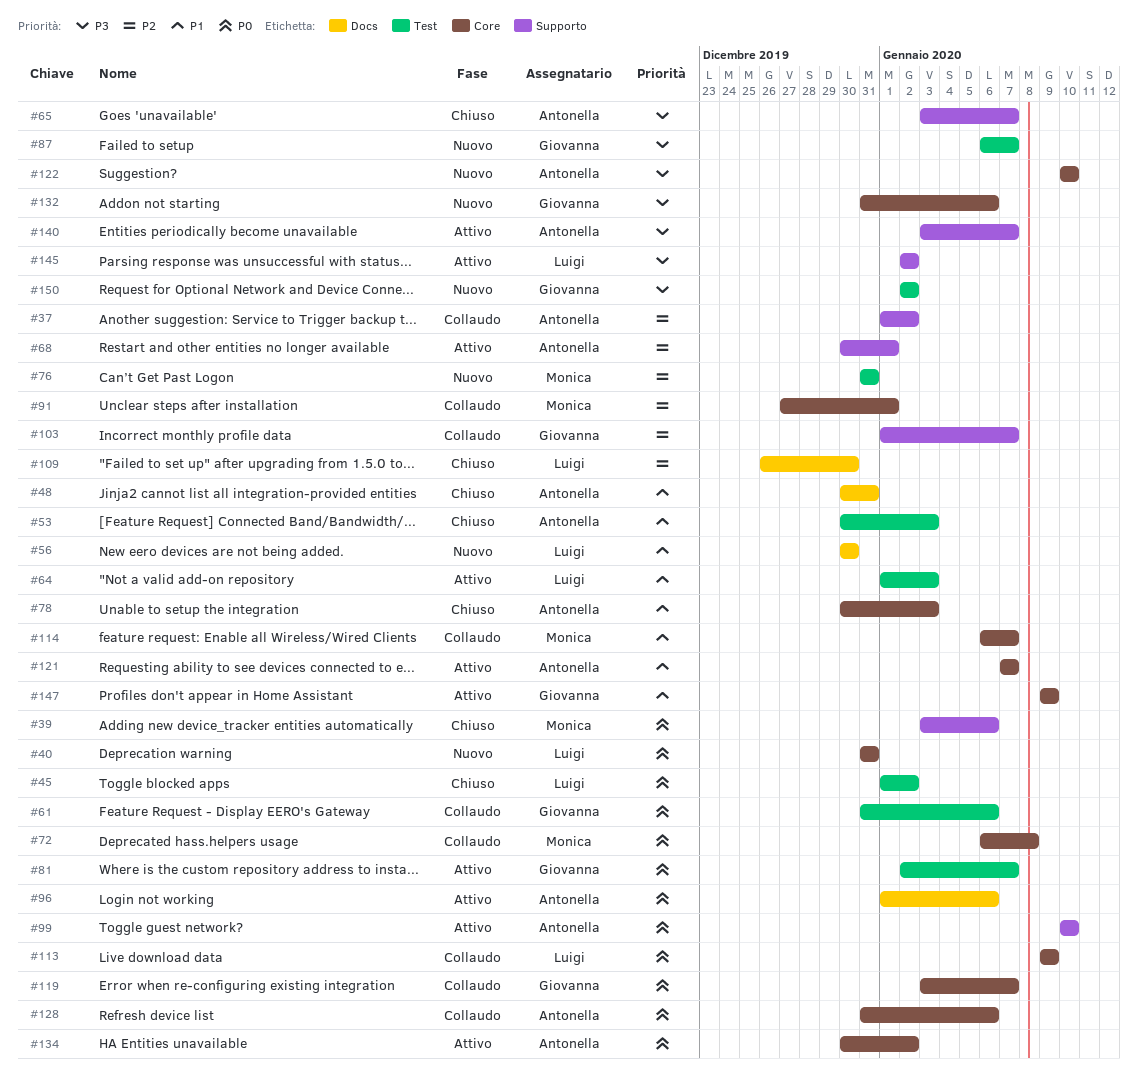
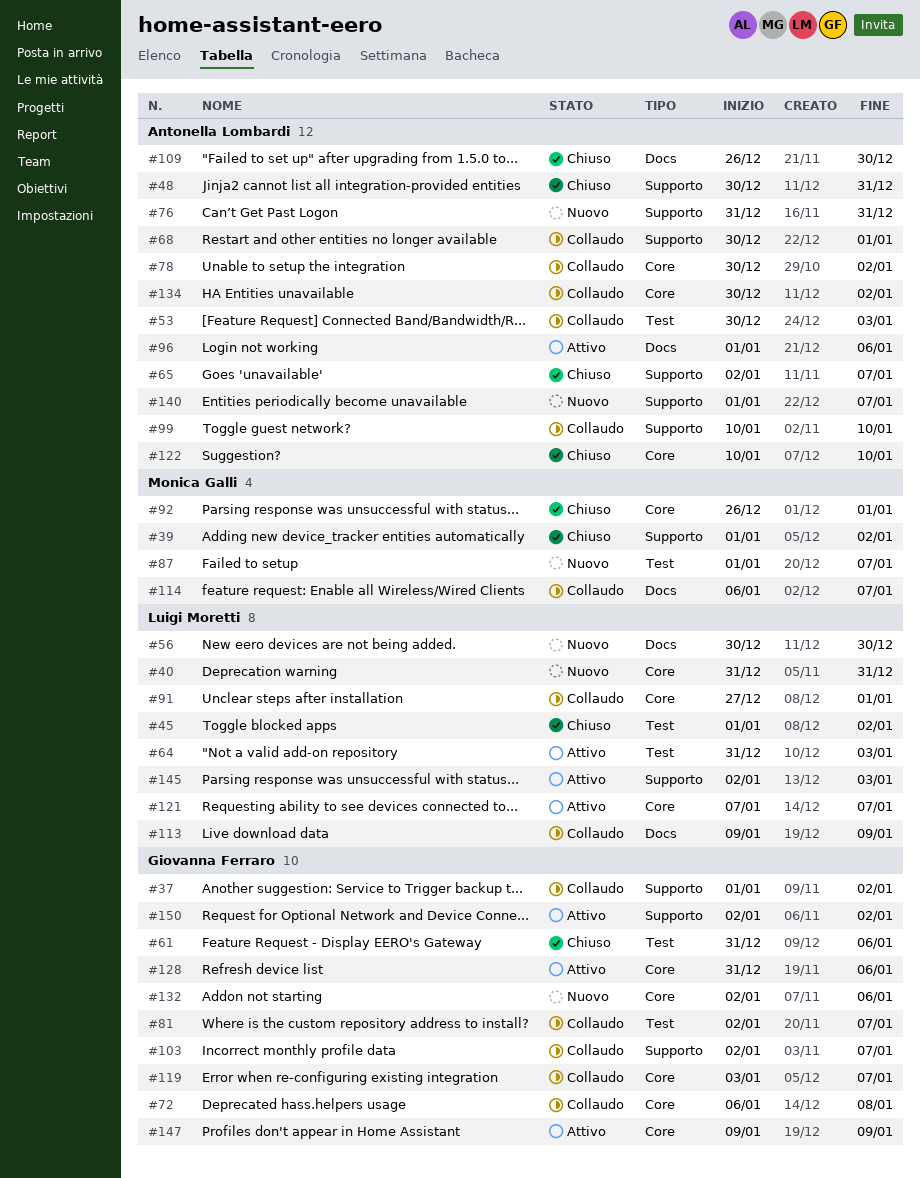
#37, owner: Antonella Lombardi -> Giovanna Ferraro
#39, start: Jan 3 -> Jan 1
#39, due: Jan 6 -> Jan 2
#48, label: Docs -> Supporto
#53, status: Chiuso -> Collaudo
#61, status: Collaudo -> Chiuso
#64, start: Jan 1 -> Dec 31
#65, start: Jan 3 -> Jan 2
#68, status: Attivo -> Collaudo
#72, owner: Monica Galli -> Giovanna Ferraro
#76, owner: Monica Galli -> Antonella Lombardi
#76, label: Test -> Supporto
#78, status: Chiuso -> Collaudo
#78, due: Jan 3 -> Jan 2
#81, status: Attivo -> Collaudo
#87, owner: Giovanna Ferraro -> Monica Galli
#87, start: Jan 6 -> Jan 1
#91, owner: Monica Galli -> Luigi Moretti
#92: none -> present
#99, status: Attivo -> Collaudo
#103, start: Jan 1 -> Jan 2
#109, owner: Luigi Moretti -> Antonella Lombardi
#113, label: Core -> Docs
#114, label: Core -> Docs
#121, owner: Antonella Lombardi -> Luigi Moretti
#122, status: Nuovo -> Chiuso
#128, status: Collaudo -> Attivo
#128, owner: Antonella Lombardi -> Giovanna Ferraro
#132, start: Dec 31 -> Jan 2
#134, status: Attivo -> Collaudo
#140, status: Attivo -> Nuovo
#140, start: Jan 3 -> Jan 1
#145, due: Jan 2 -> Jan 3
#150, status: Nuovo -> Attivo
#150, label: Test -> Supporto

